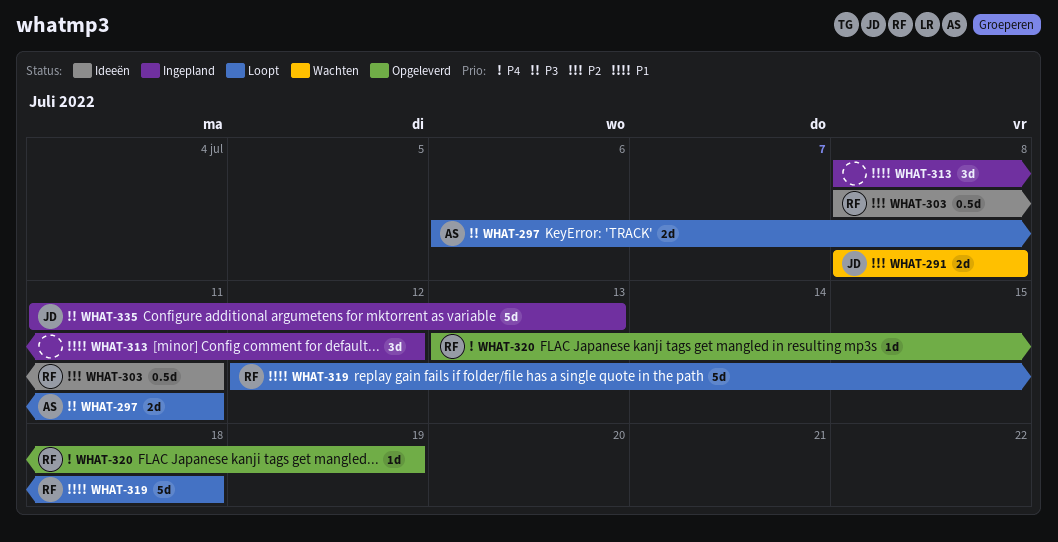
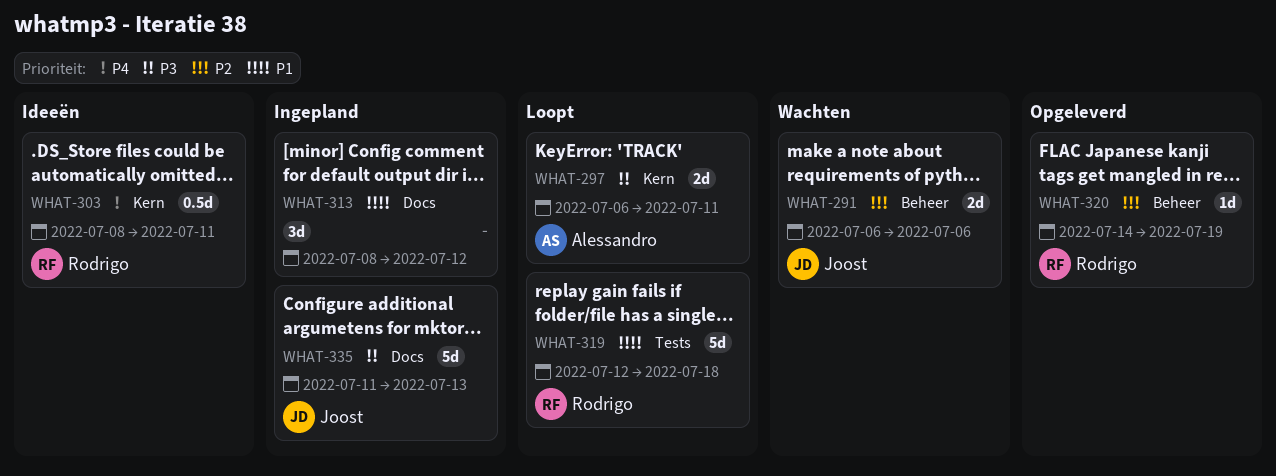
WHAT-291, start: Jul 8 -> Jul 6
WHAT-291, due: Jul 8 -> Jul 6
WHAT-303, priority: P2 -> P4
WHAT-320, priority: P4 -> P2
WHAT-320, start: Jul 13 -> Jul 14

